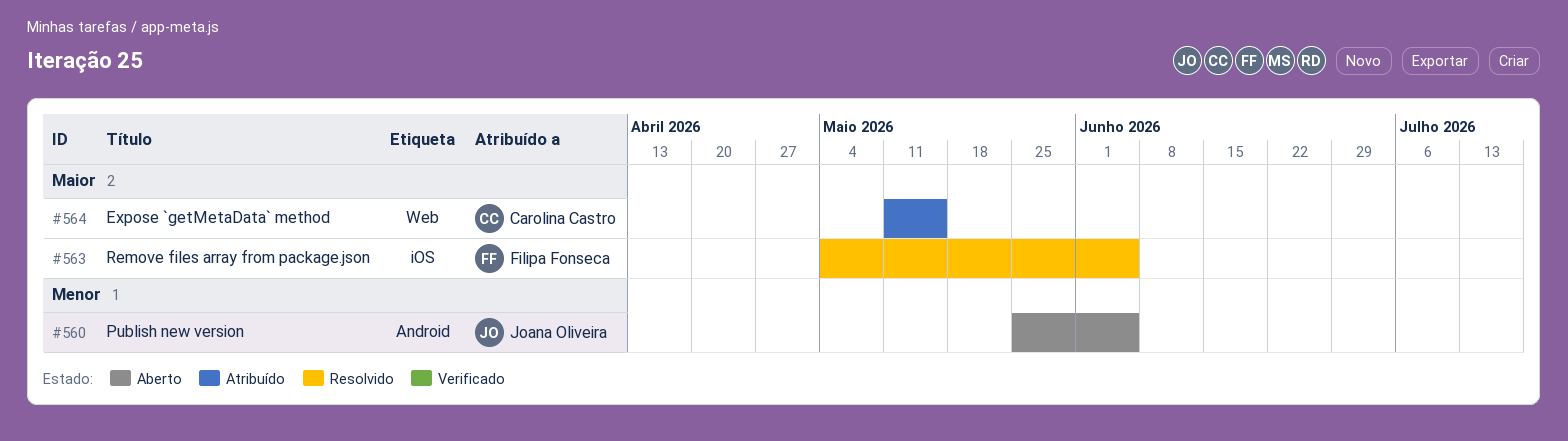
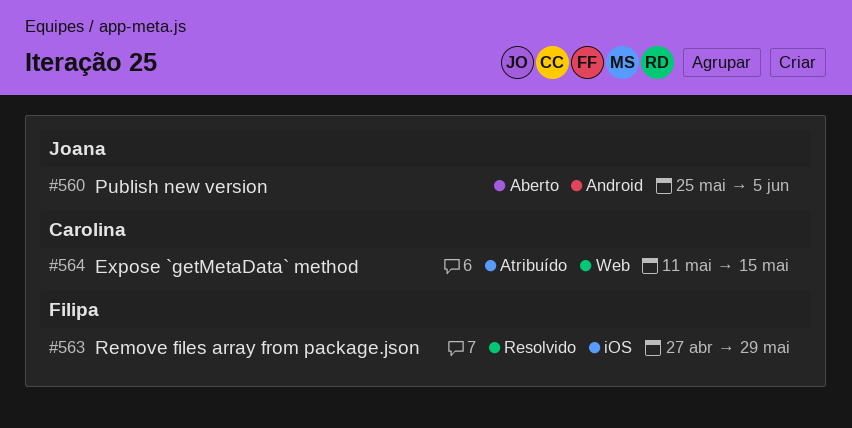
#563, start: May 4 -> Apr 27
#563, due: Jun 5 -> May 29

